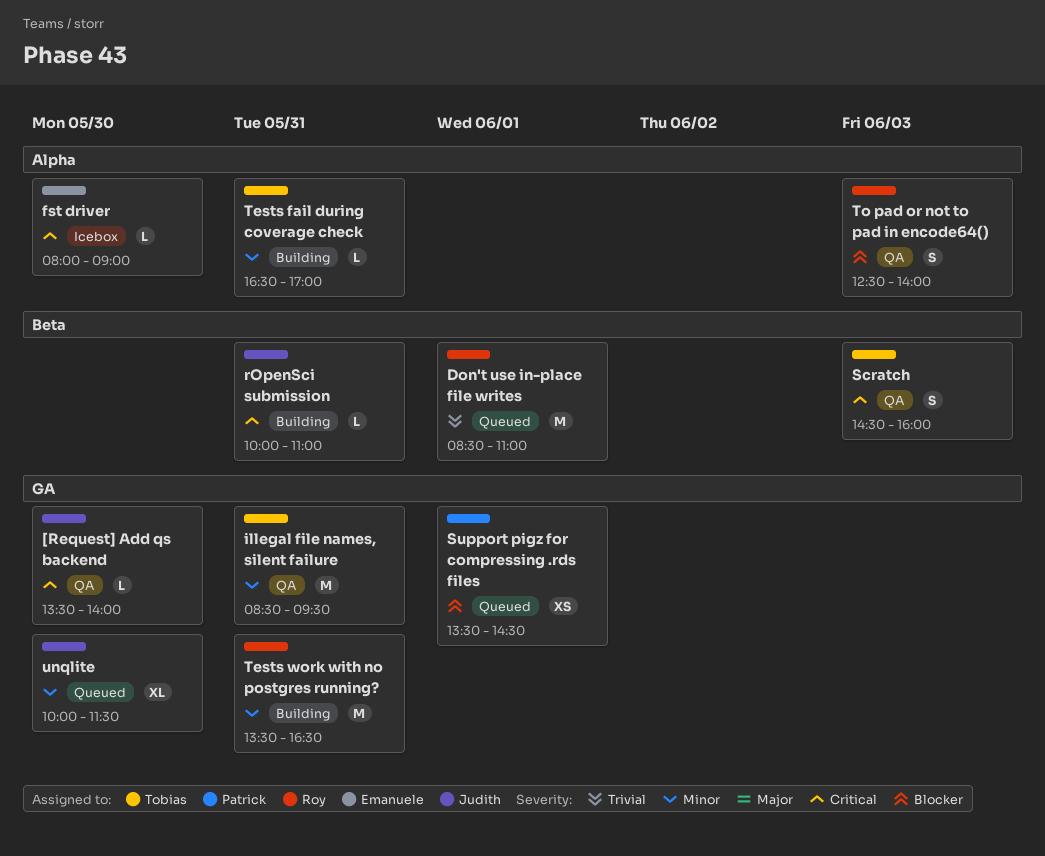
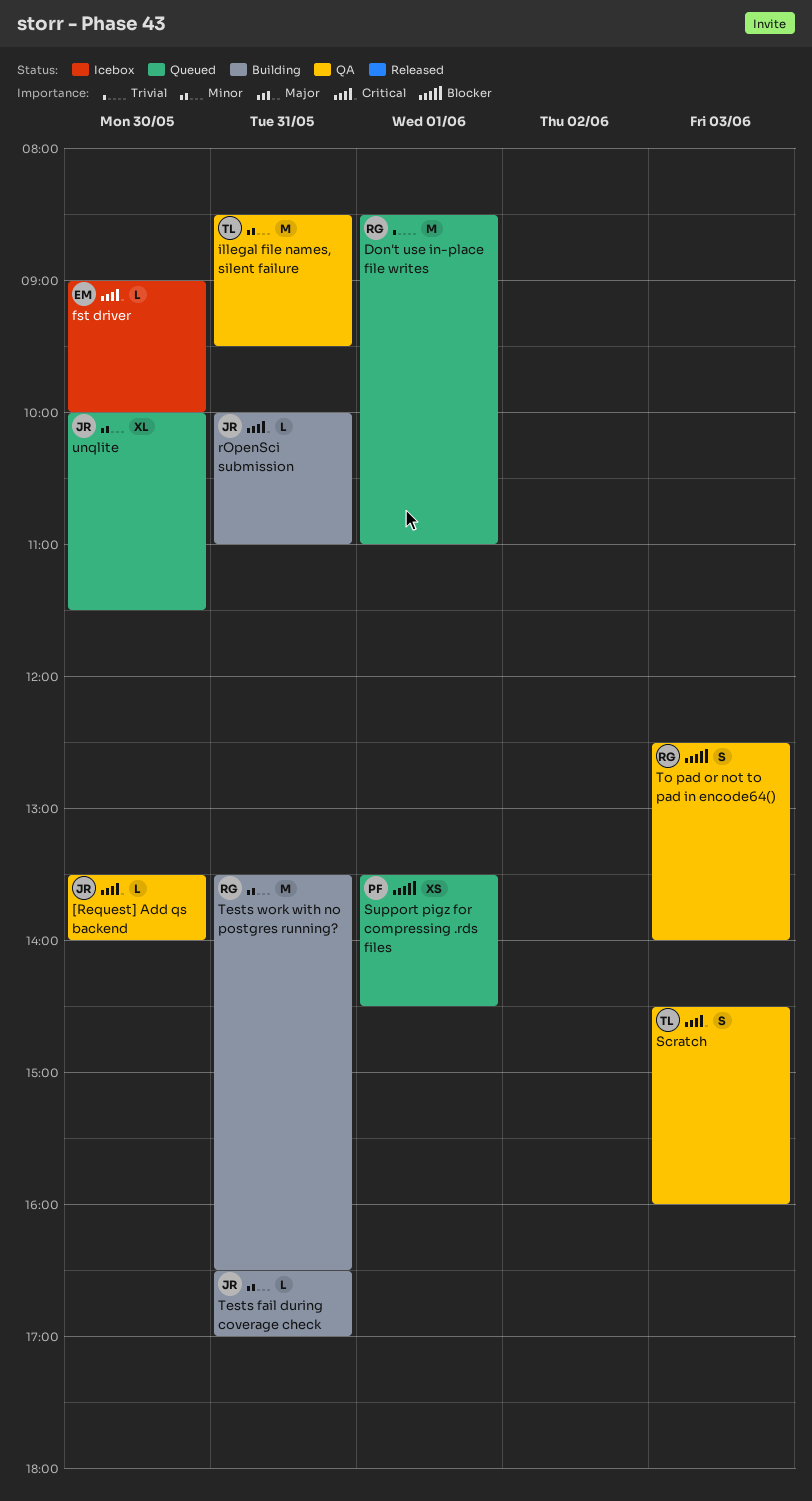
fst driver, begins: 08:00 -> 09:00
fst driver, ends: 09:00 -> 10:00
Tests fail during coverage check, owner: Tobias -> Judith

